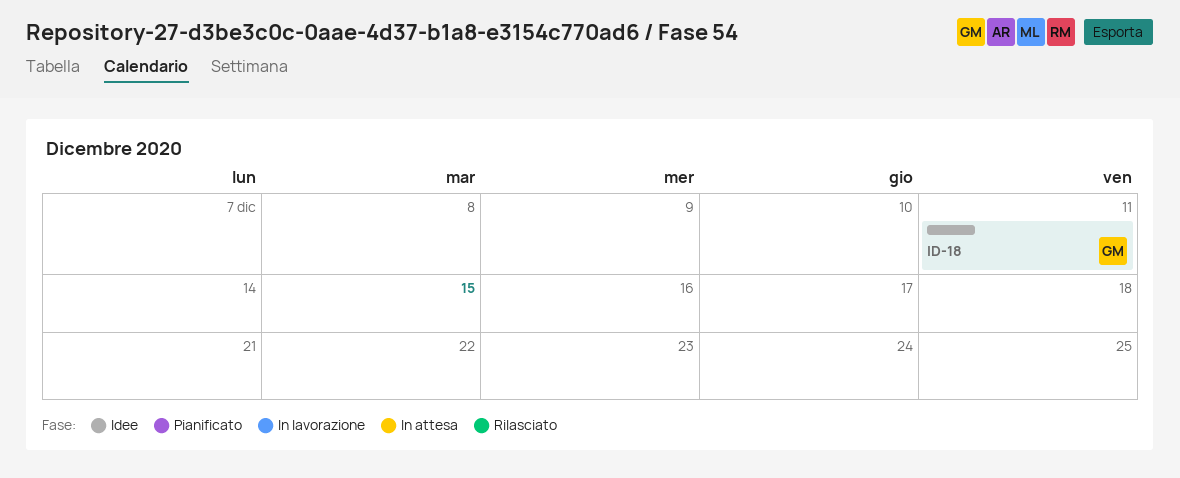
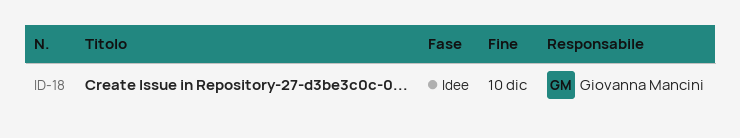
ID-18, due: Dec 11 -> Dec 10

